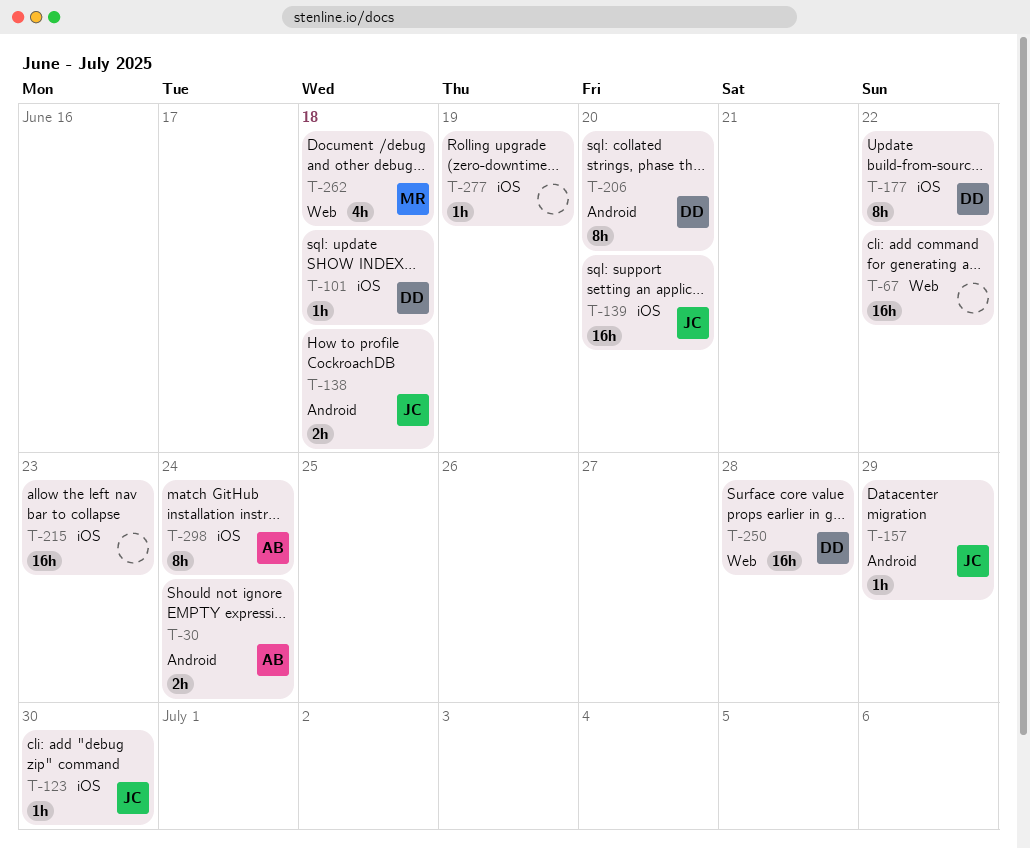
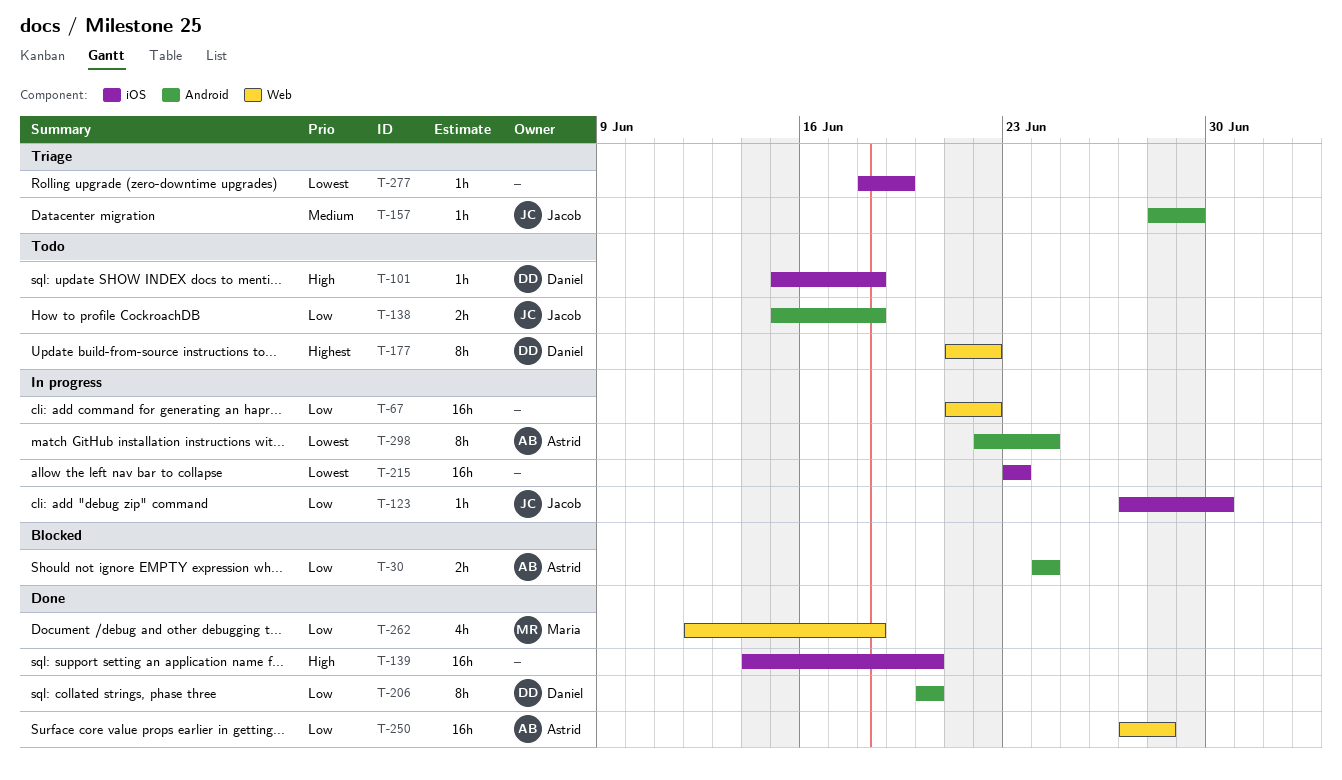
T-139, owner: Jacob -> none
T-177, label: iOS -> Web
T-250, owner: Daniel -> Astrid
T-298, label: iOS -> Android

